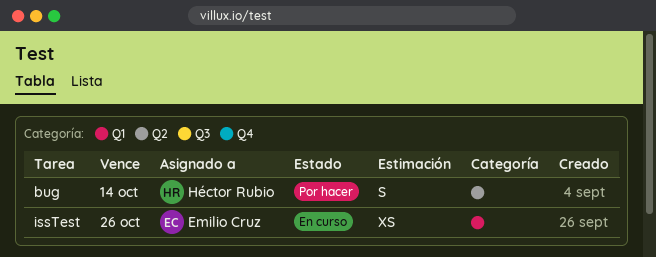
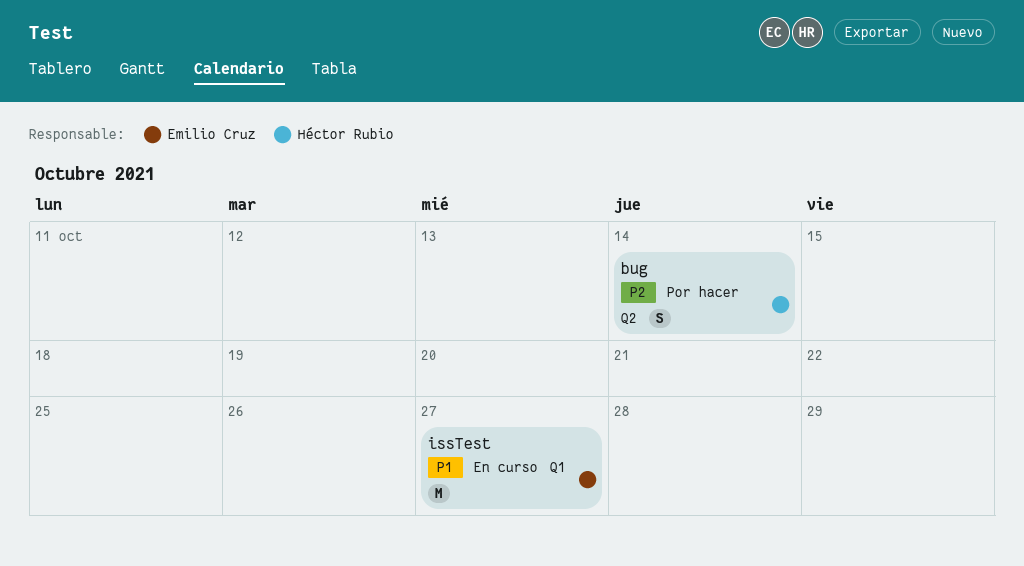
issTest, estimate: XS -> M
issTest, due: Oct 26 -> Oct 27

